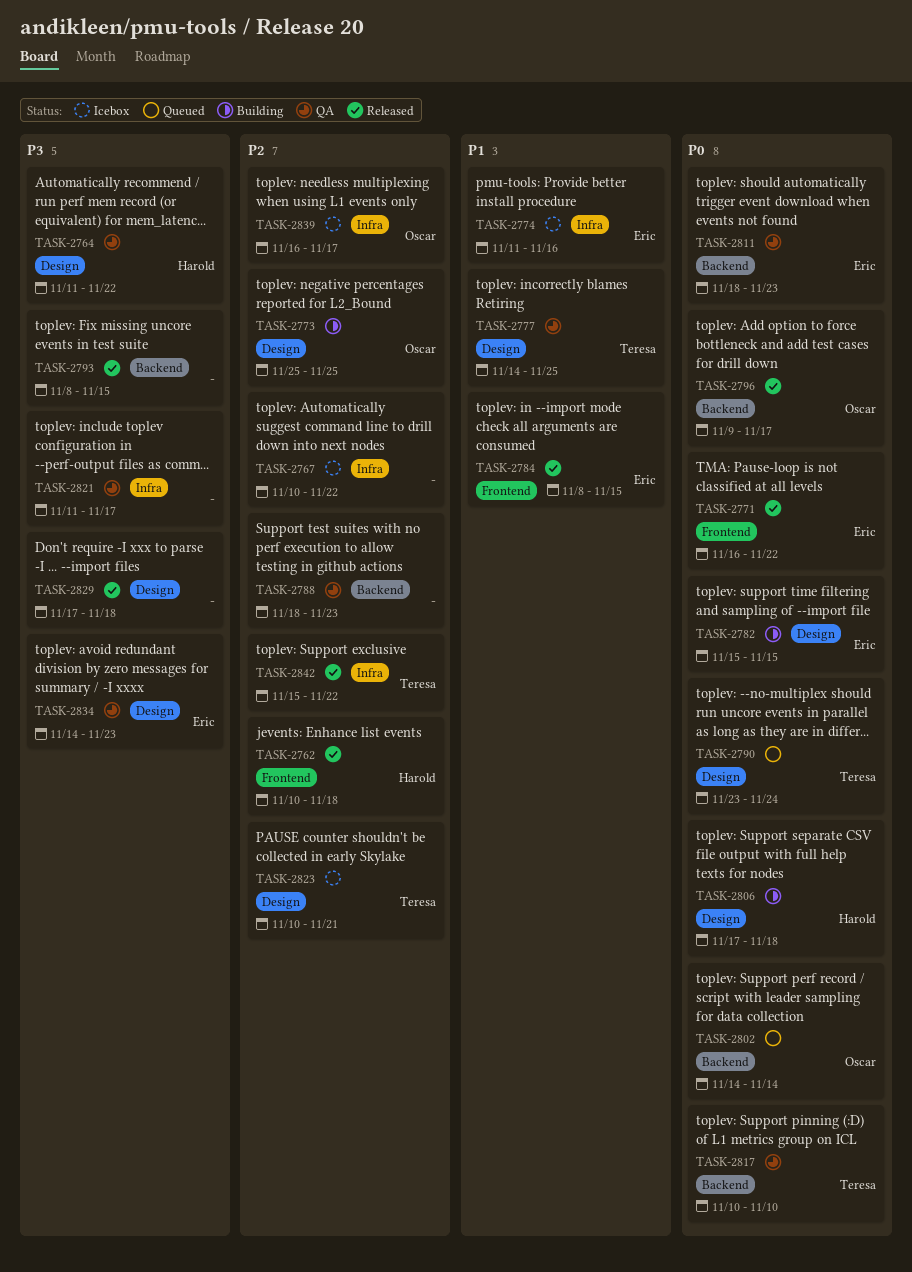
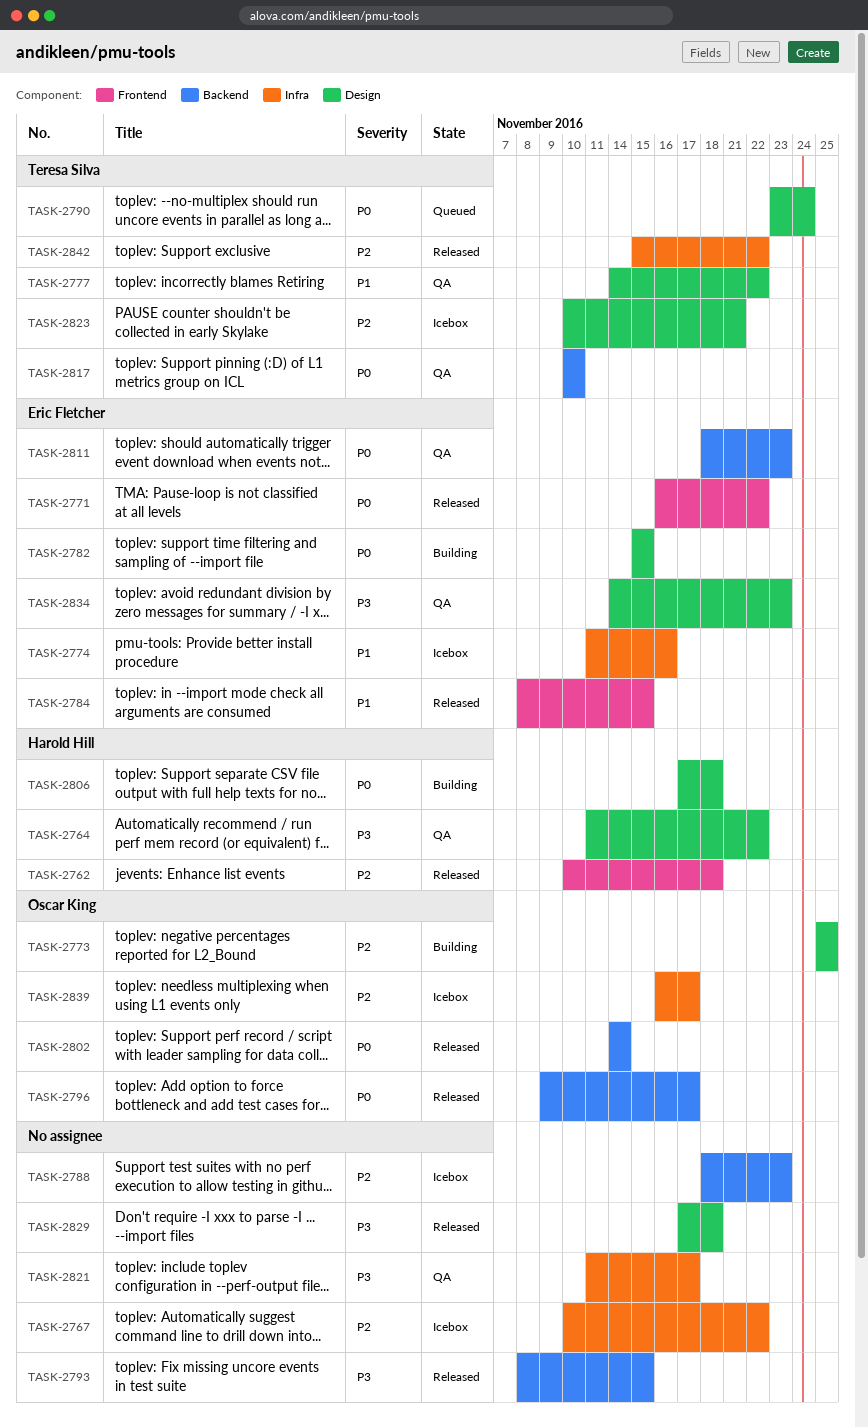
TASK-2777, due: Nov 25 -> Nov 22
TASK-2788, status: QA -> Icebox
TASK-2802, status: Queued -> Released

